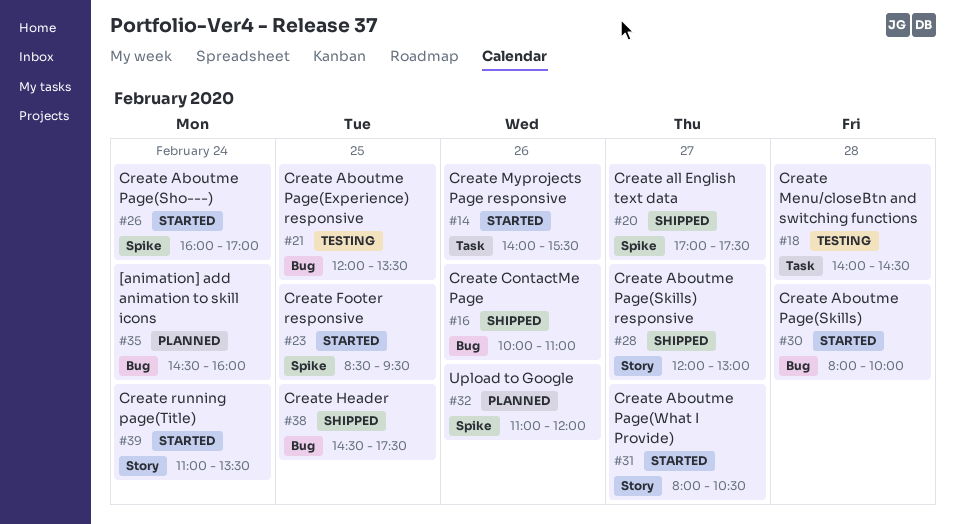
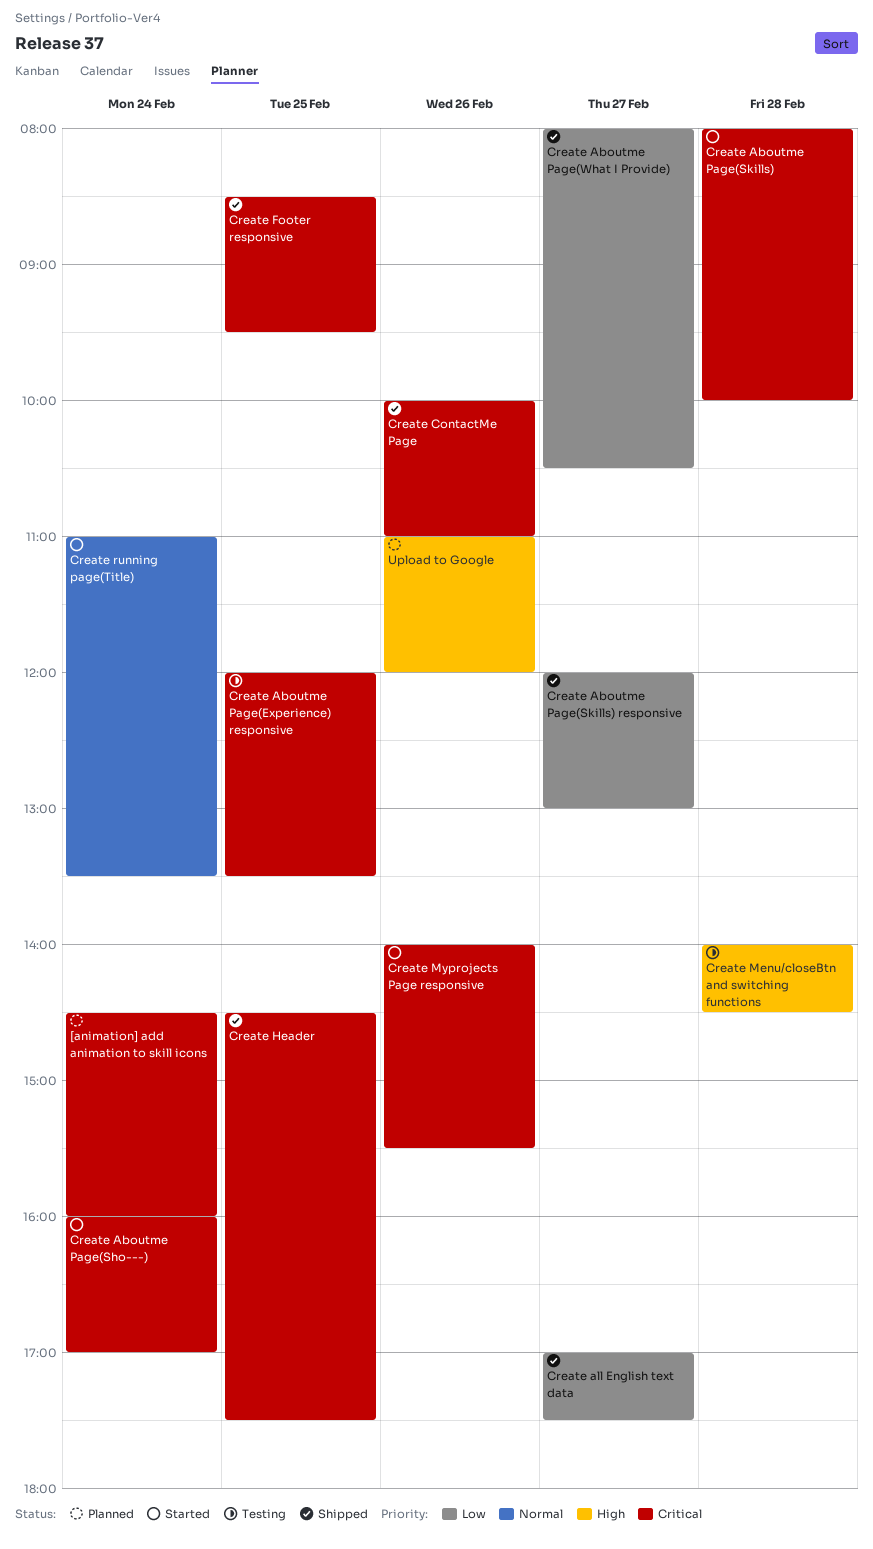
Create Aboutme Page(What I Provide), status: Started -> Shipped
Create Footer responsive, status: Started -> Shipped

